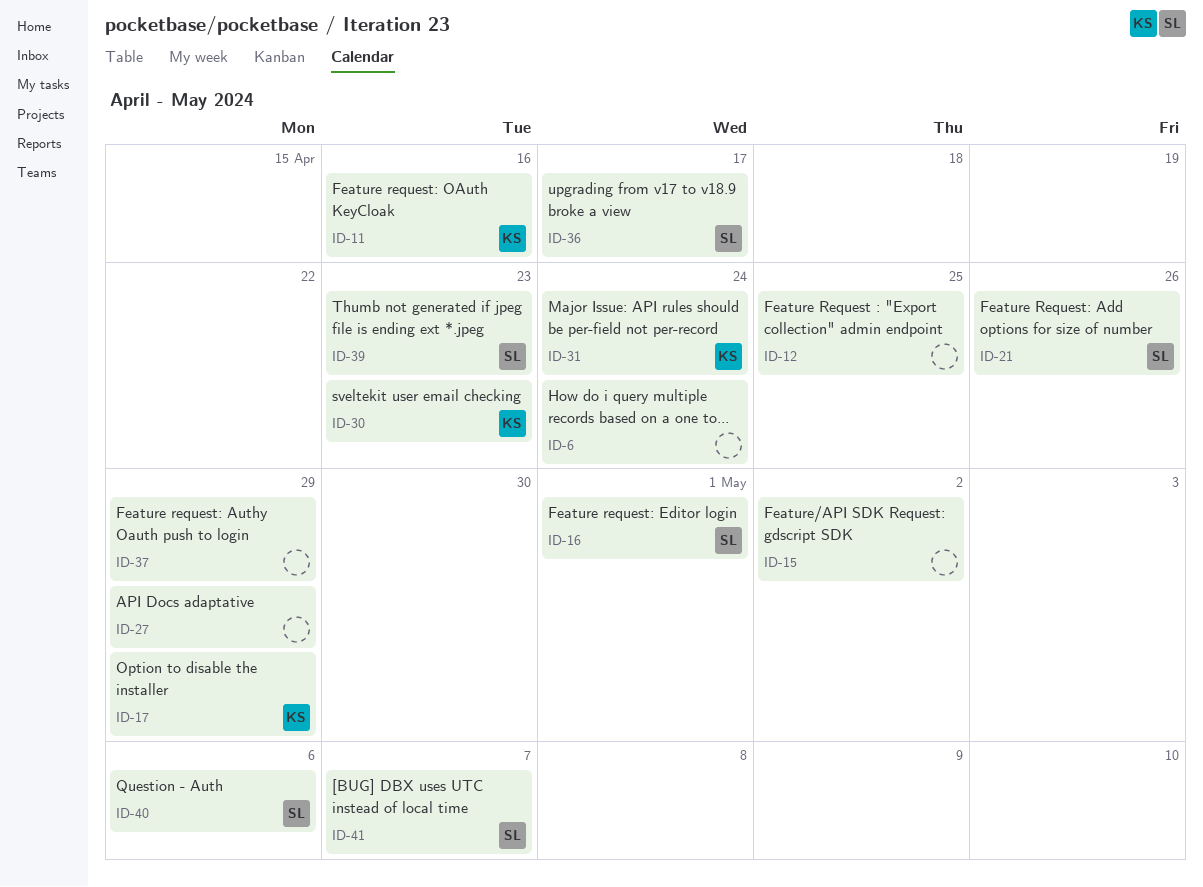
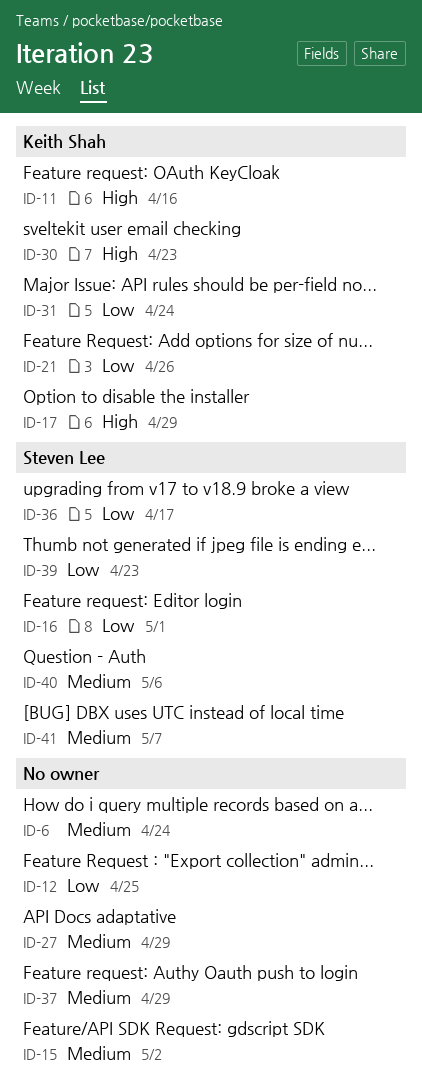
ID-21, owner: Steven Lee -> Keith Shah

